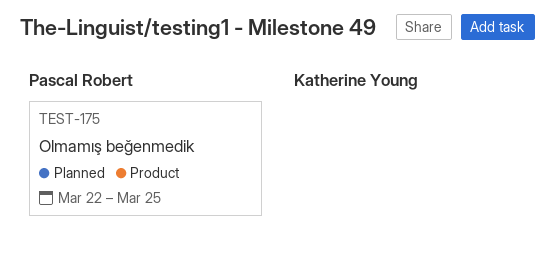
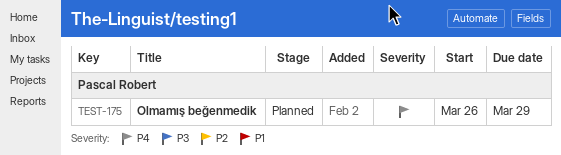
TEST-175, start: Mar 22 -> Mar 26
TEST-175, due: Mar 25 -> Mar 29

